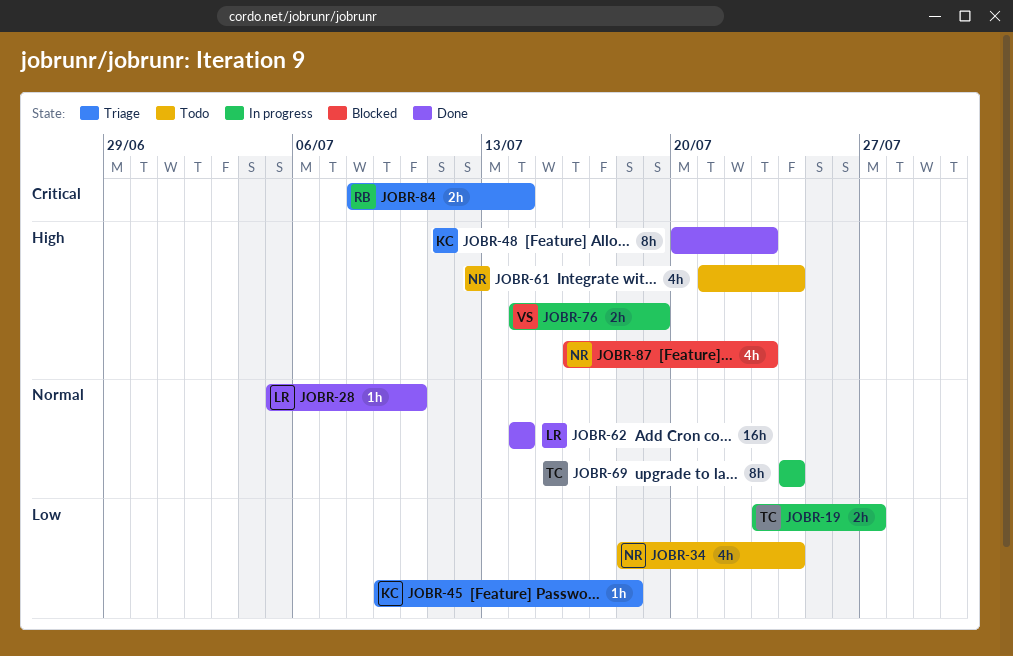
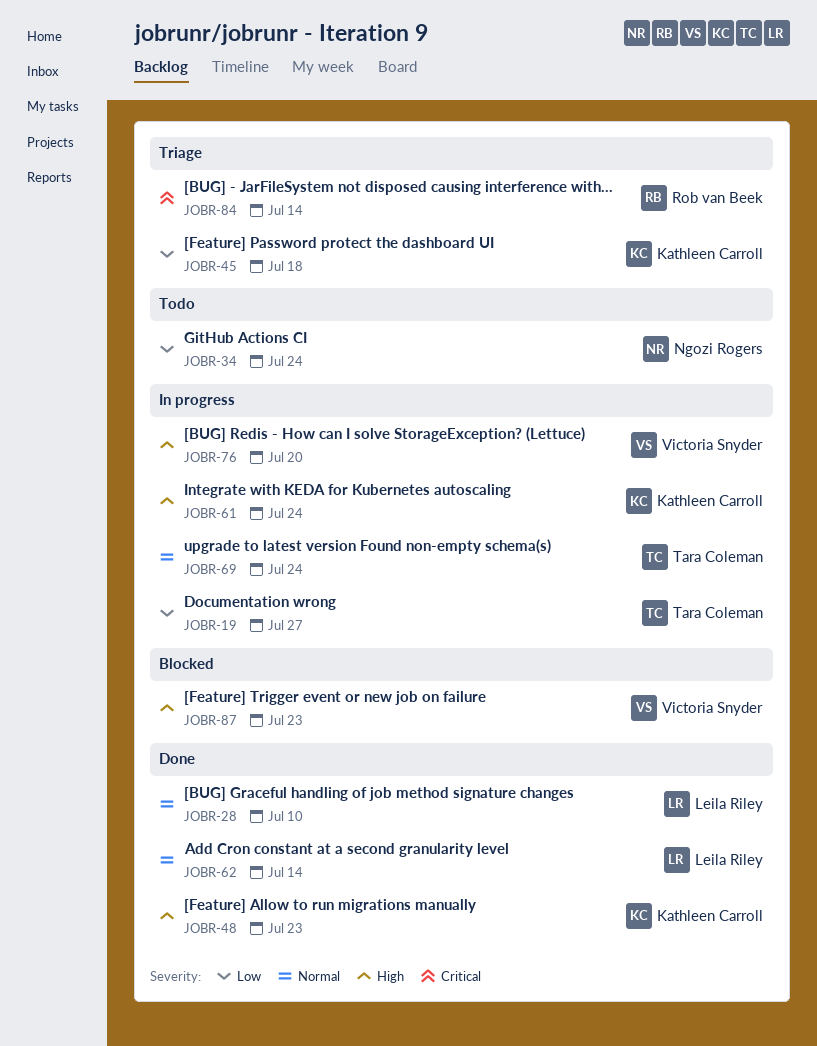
JOBR-61, status: Todo -> In progress
JOBR-61, owner: Ngozi Rogers -> Kathleen Carroll
JOBR-76, due: Jul 19 -> Jul 20
JOBR-87, owner: Ngozi Rogers -> Victoria Snyder

